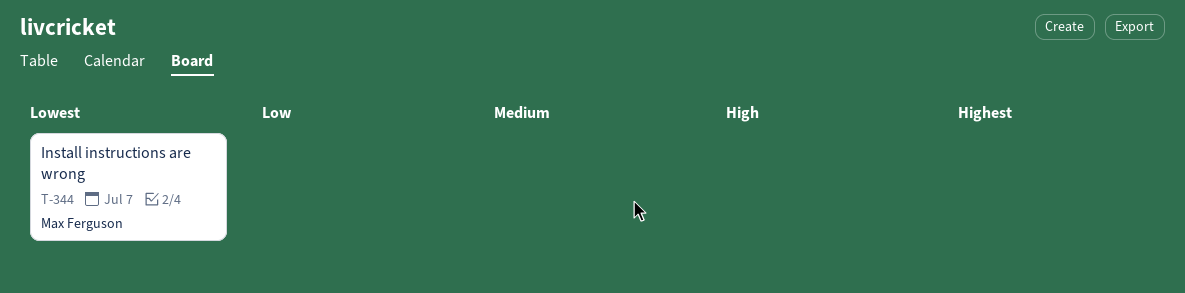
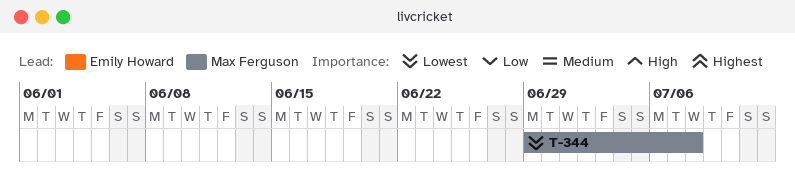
T-344, due: Jul 7 -> Jul 8

